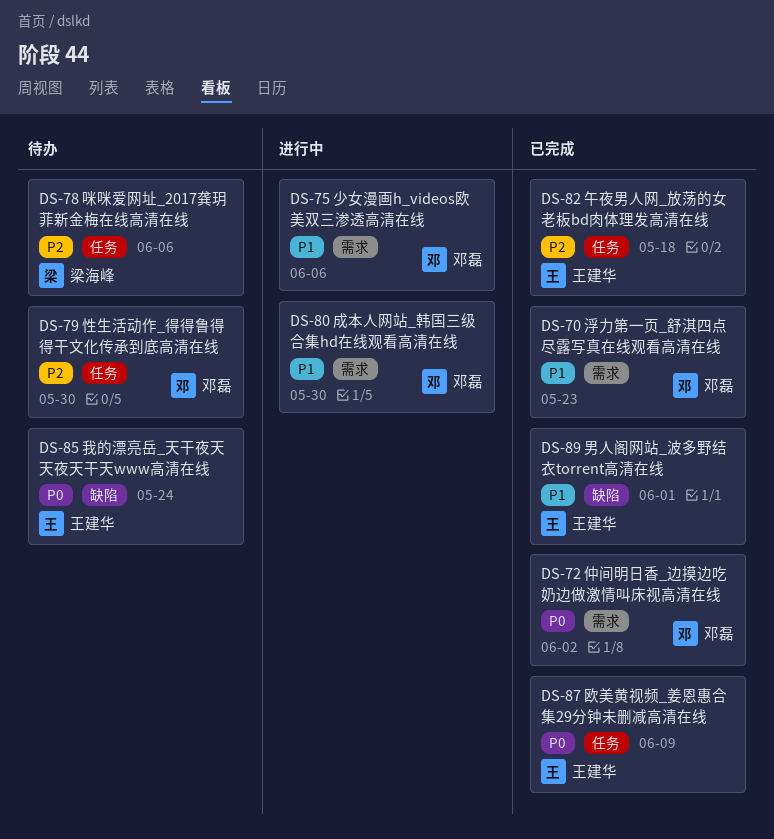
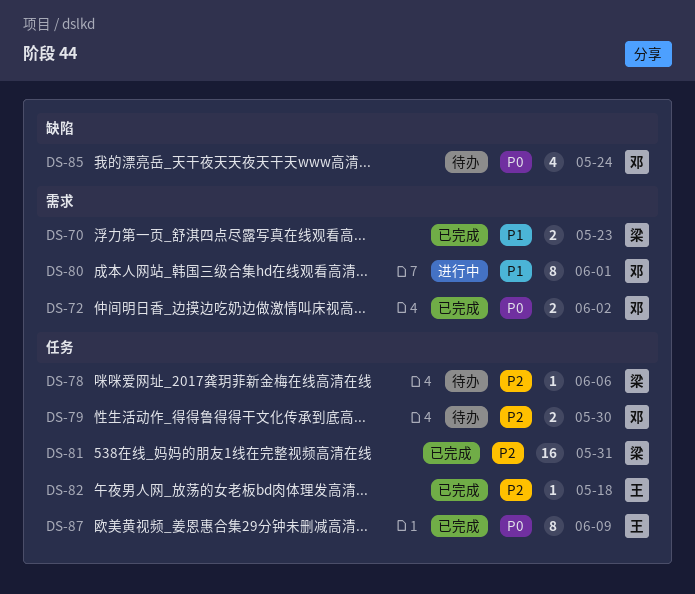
DS-70, owner: 邓磊 -> 梁海峰
DS-75: present -> none
DS-80, due: May 30 -> Jun 1
DS-81: none -> present
DS-85, owner: 王建华 -> 邓磊
DS-89: present -> none

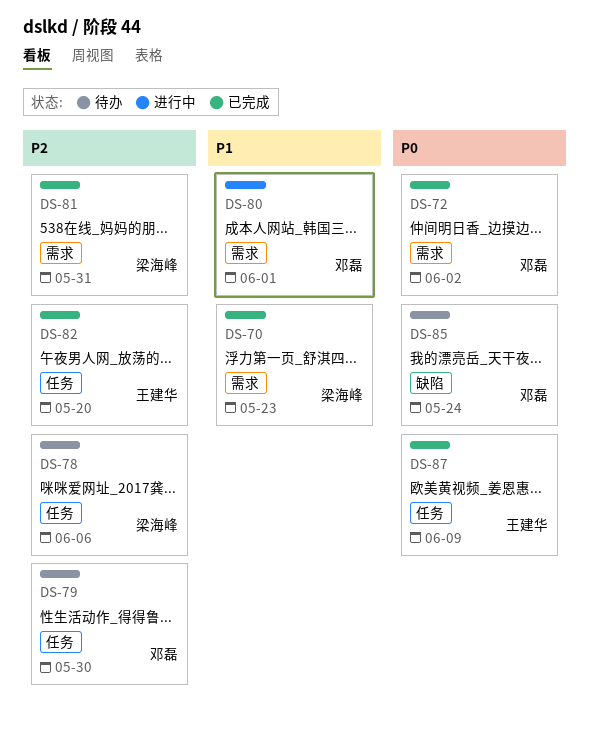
DS-81, label: 任务 -> 需求
DS-82, due: May 18 -> May 20

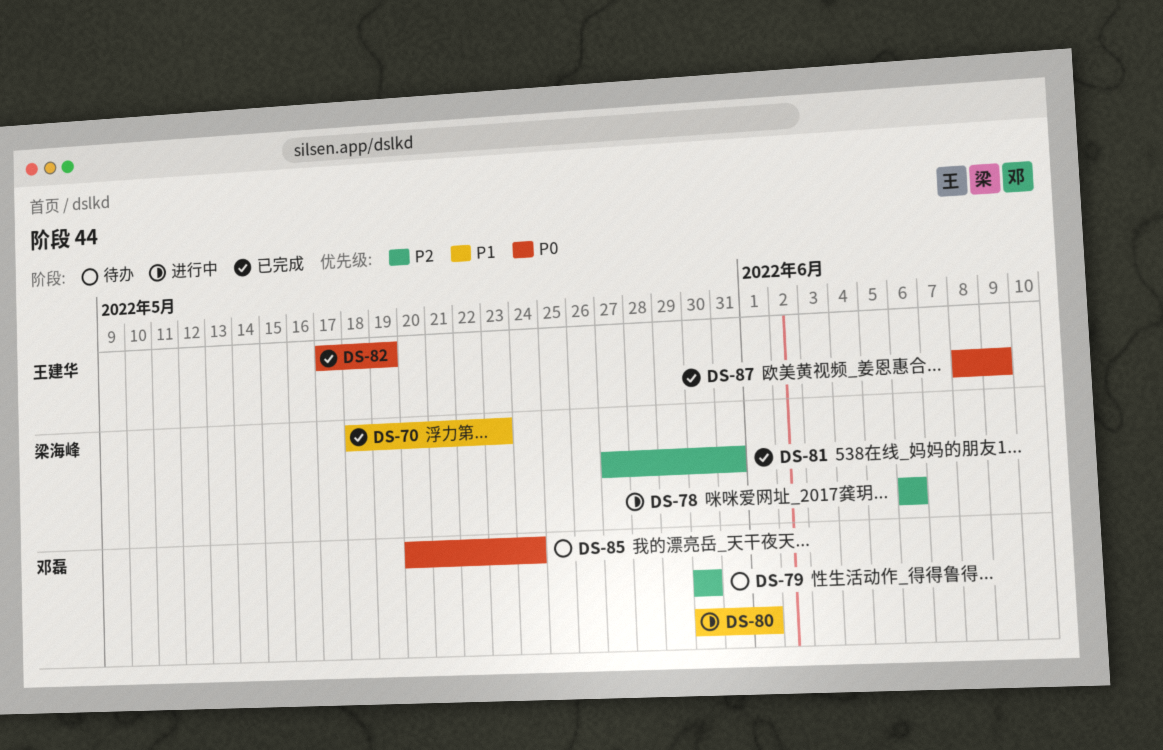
DS-72: present -> none
DS-78, status: 待办 -> 进行中
DS-82, priority: P2 -> P0
DS-82, due: May 20 -> May 19

